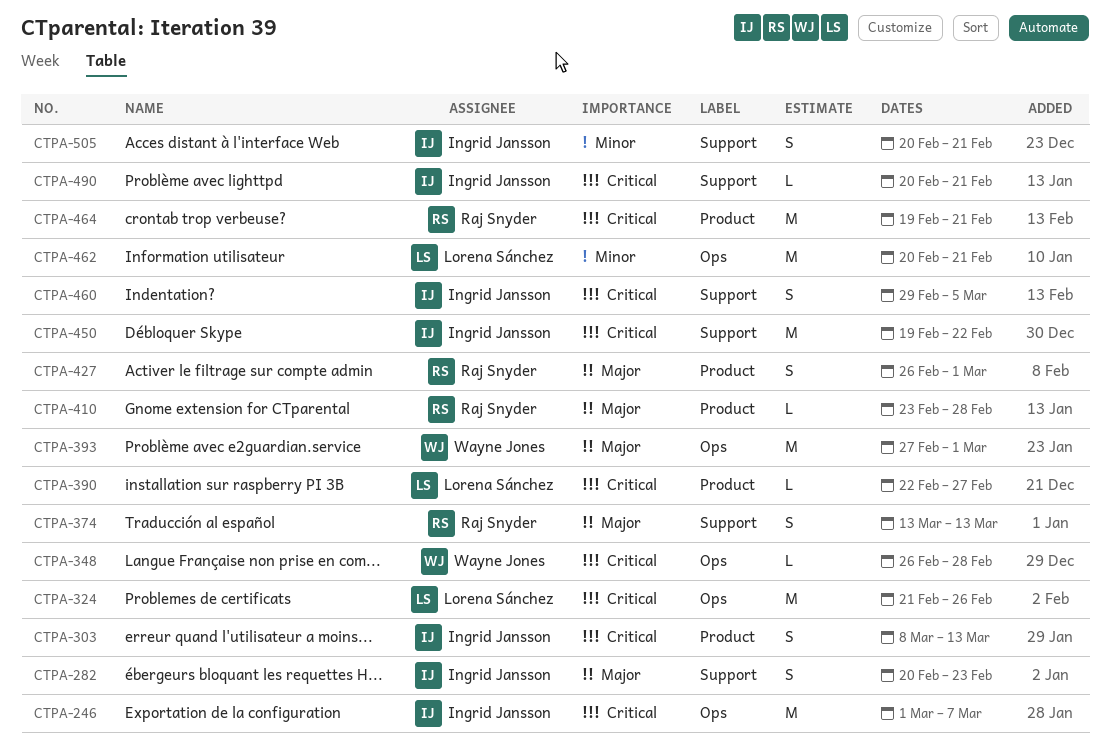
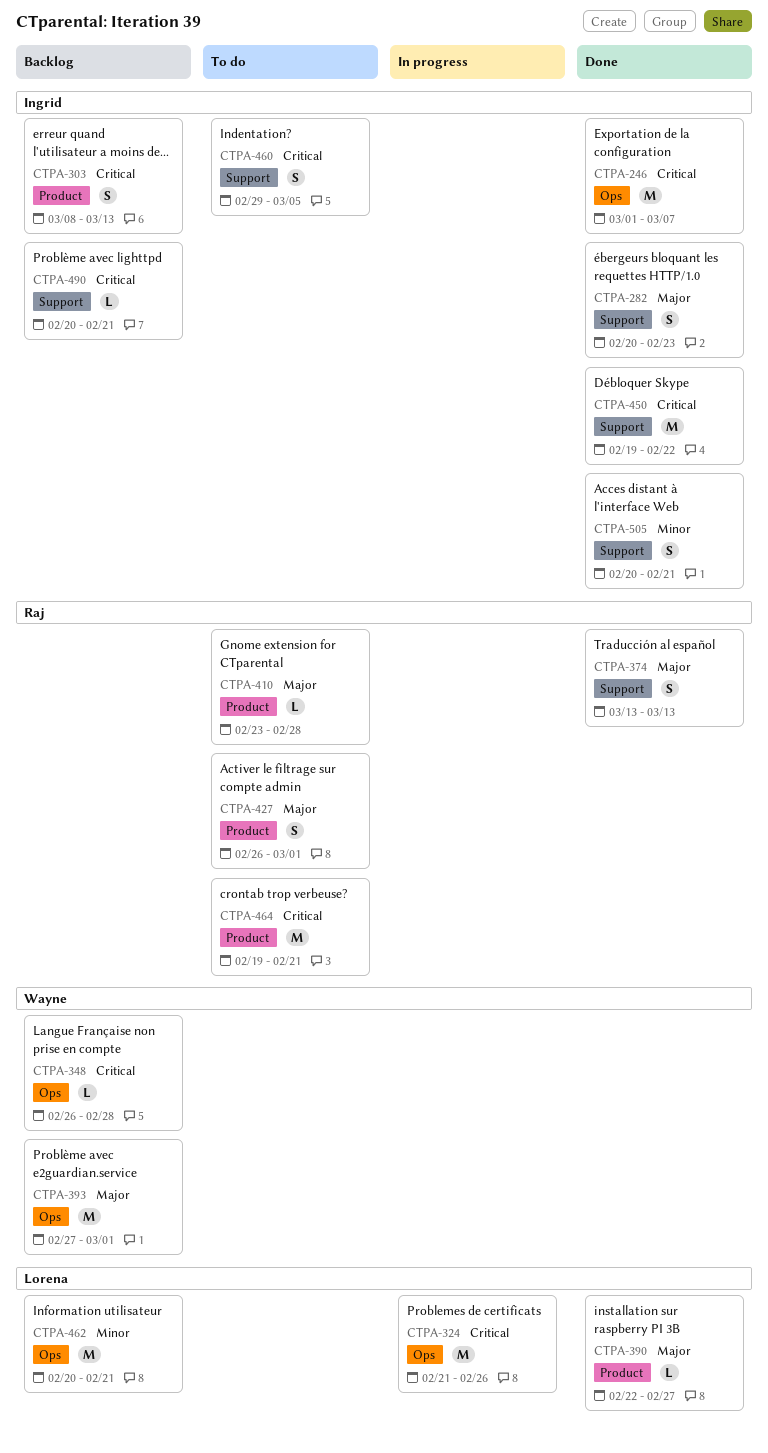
CTPA-390, priority: Critical -> Major

